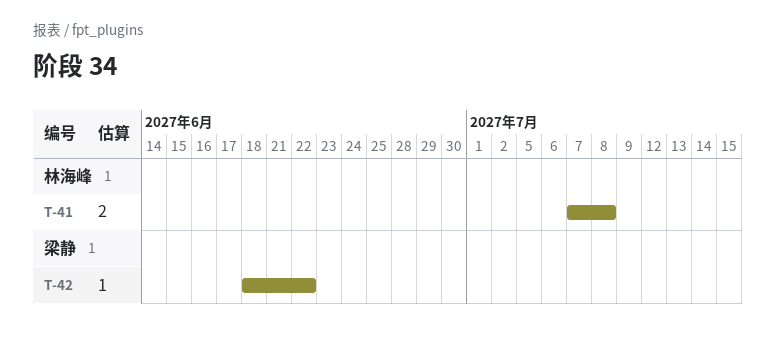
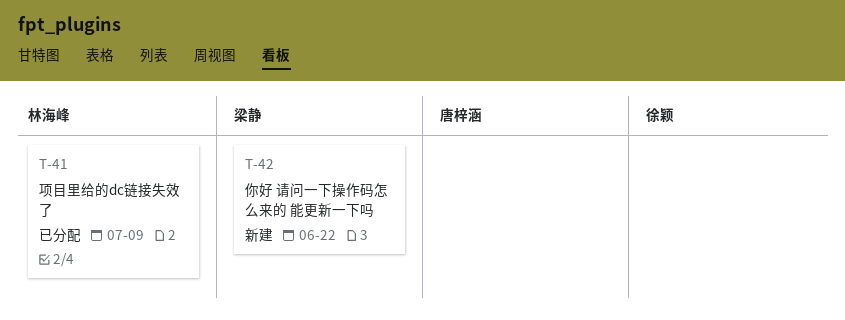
T-41, due: Jul 8 -> Jul 9

